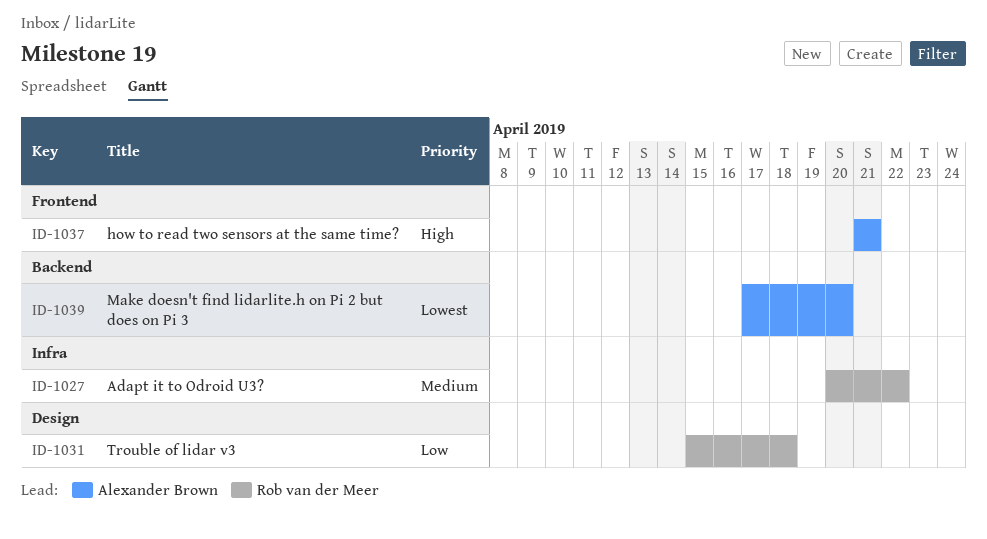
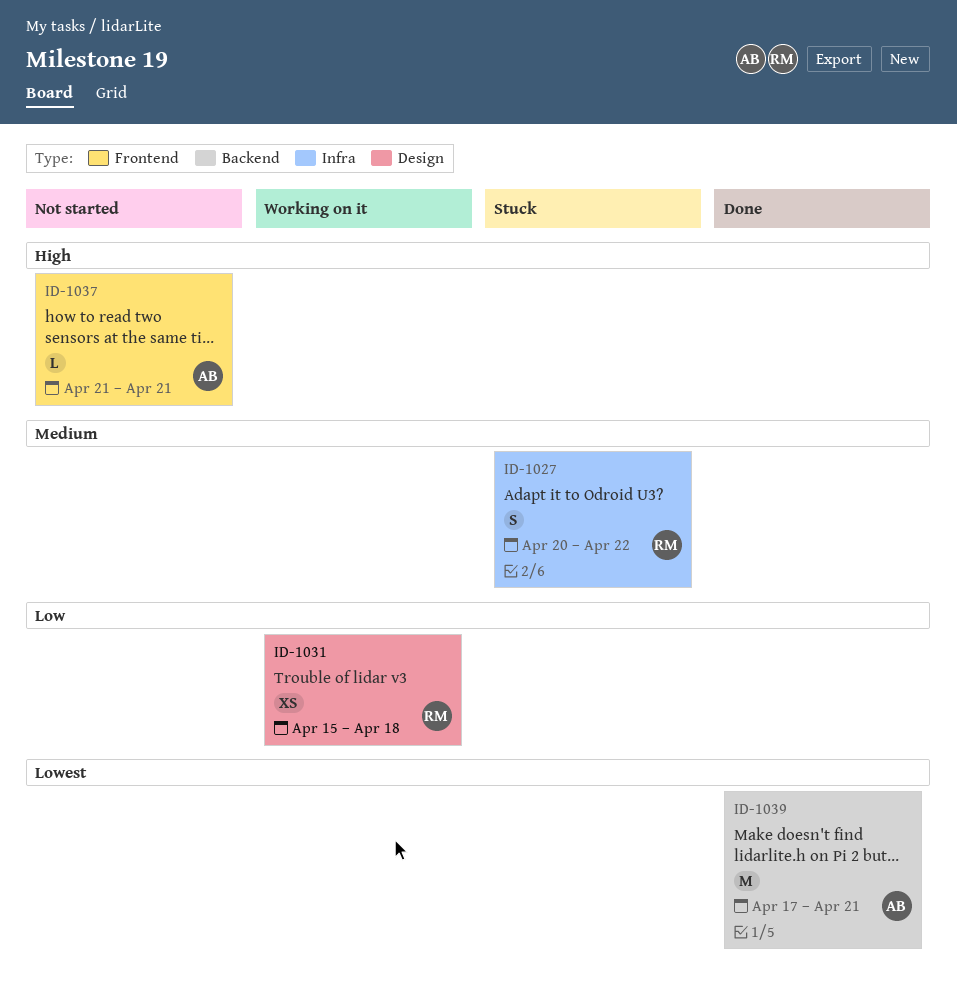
ID-1039, due: Apr 20 -> Apr 21

